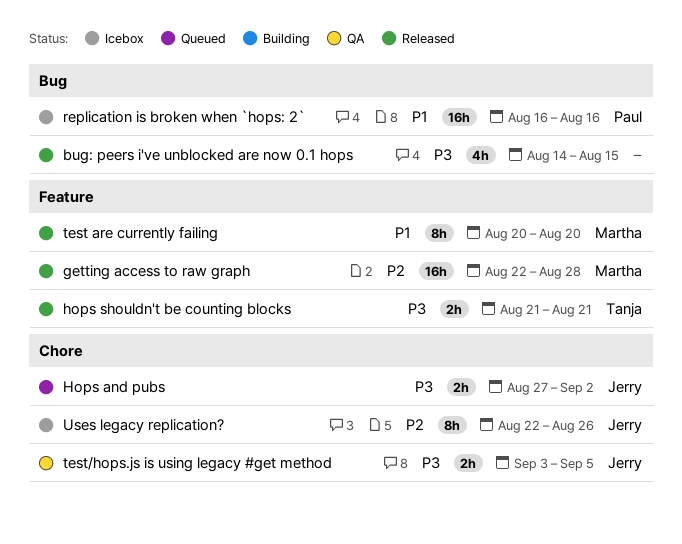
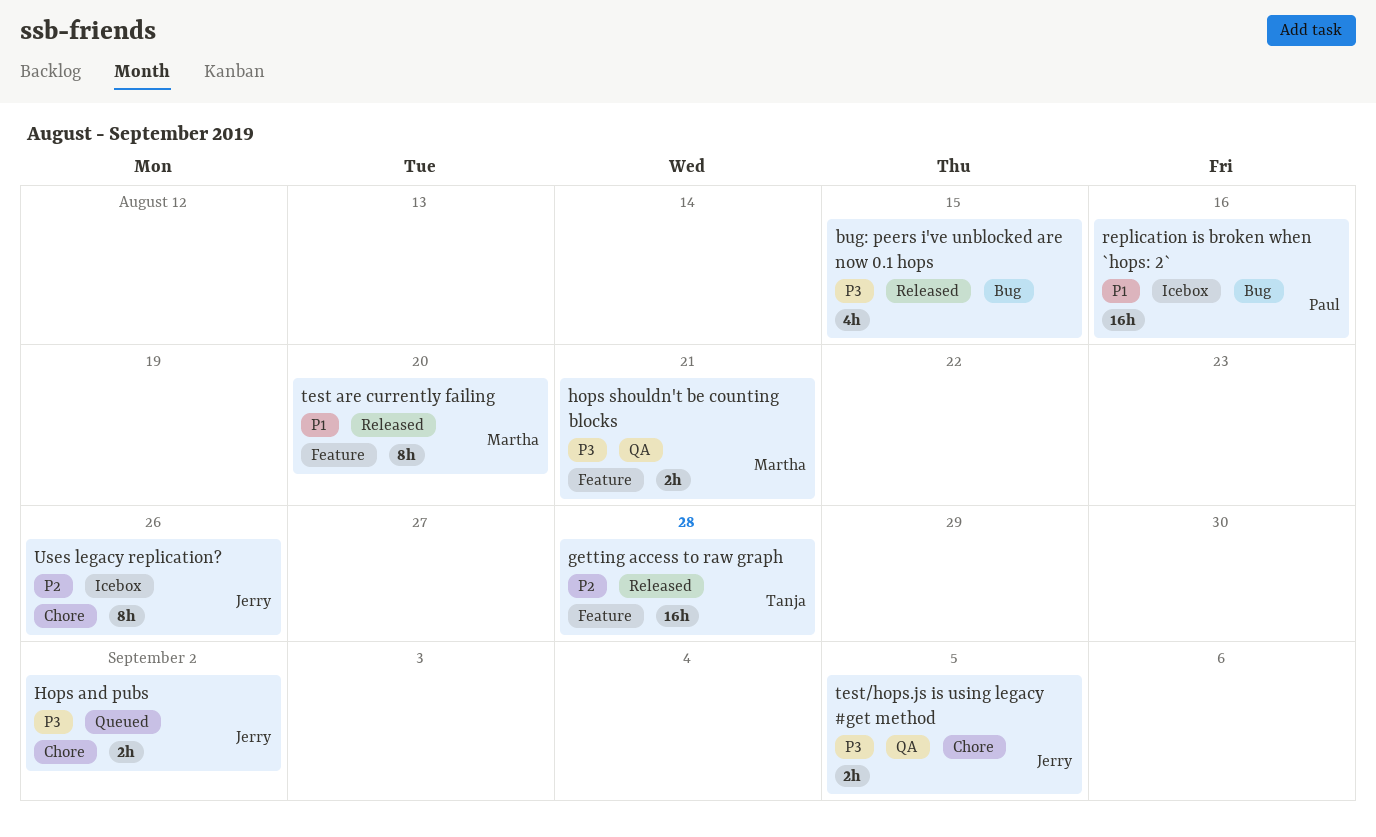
getting access to raw graph, owner: Martha -> Tanja
hops shouldn't be counting blocks, status: Released -> QA
hops shouldn't be counting blocks, owner: Tanja -> Martha

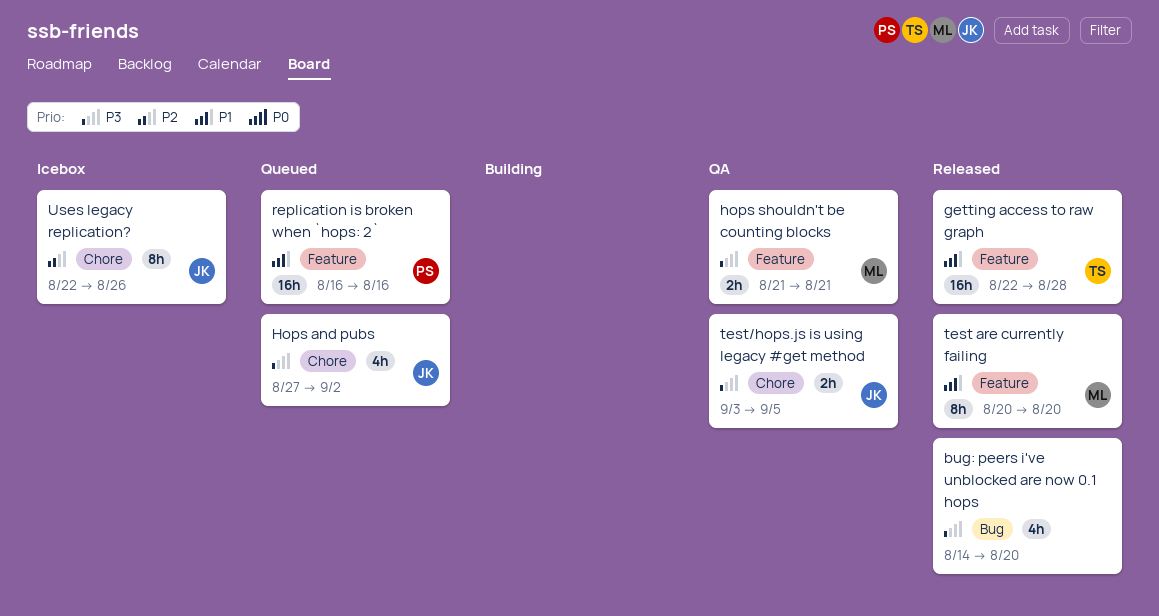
bug: peers i've unblocked are now 0.1 hops, due: Aug 15 -> Aug 20
getting access to raw graph, priority: P2 -> P1
Hops and pubs, estimate: 2h -> 4h
replication is broken when `hops: 2`, status: Icebox -> Queued
replication is broken when `hops: 2`, label: Bug -> Feature

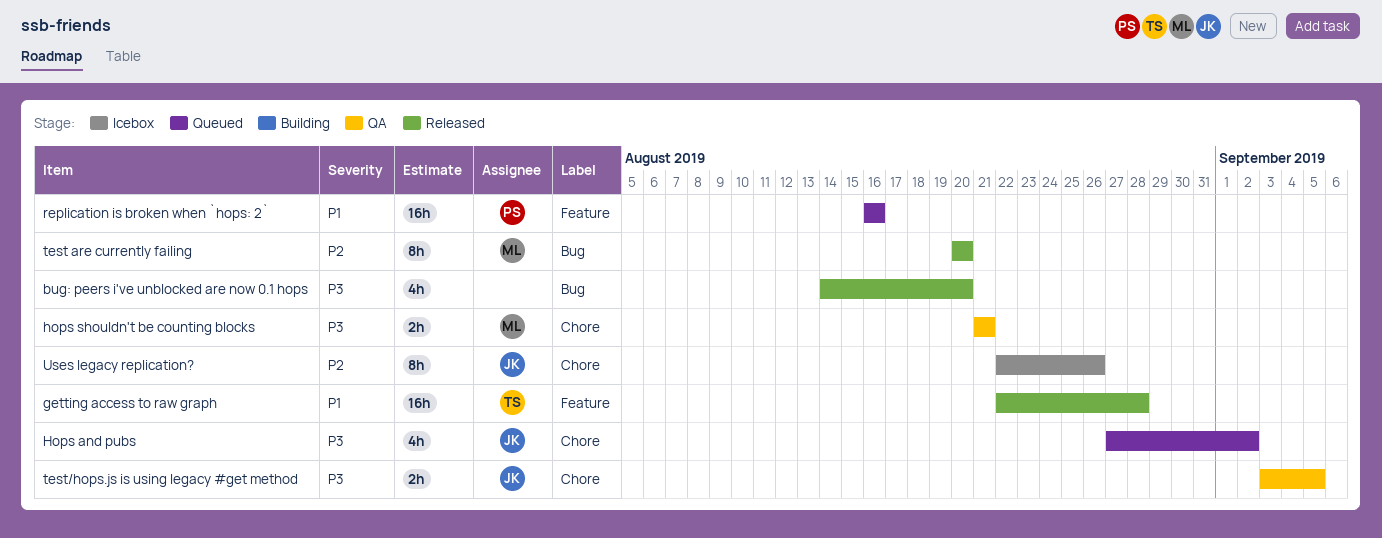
hops shouldn't be counting blocks, label: Feature -> Chore
test are currently failing, priority: P1 -> P2
test are currently failing, label: Feature -> Bug

